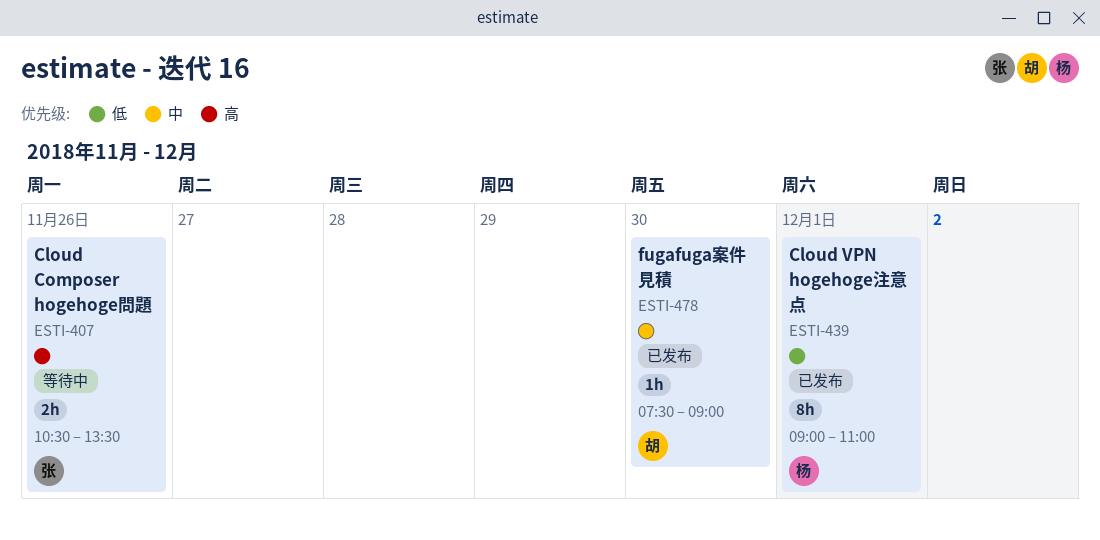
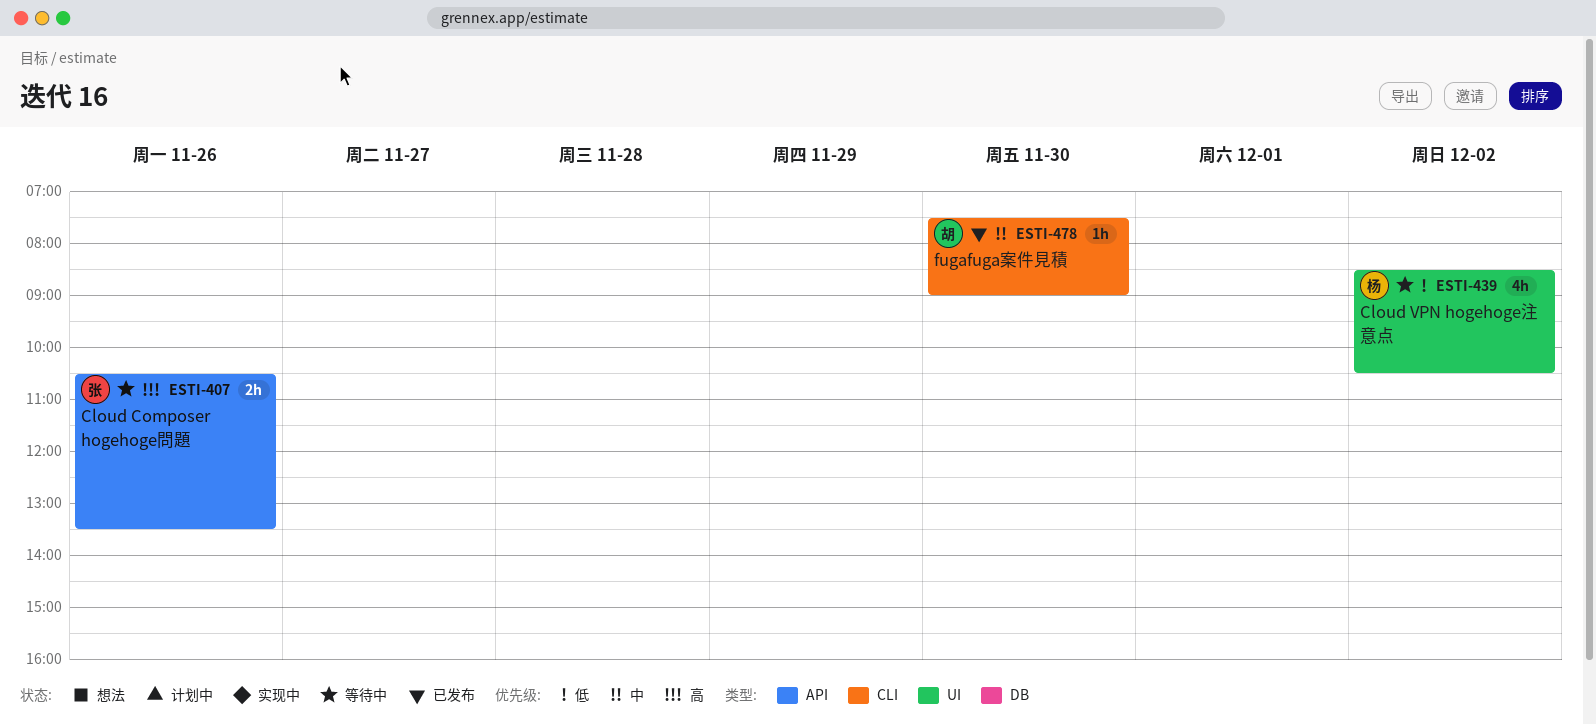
ESTI-439, status: 已发布 -> 等待中
ESTI-439, estimate: 8h -> 4h
ESTI-439, day: Dec 1 -> Dec 2
ESTI-439, begins: 09:00 -> 08:30
ESTI-439, ends: 11:00 -> 10:30

